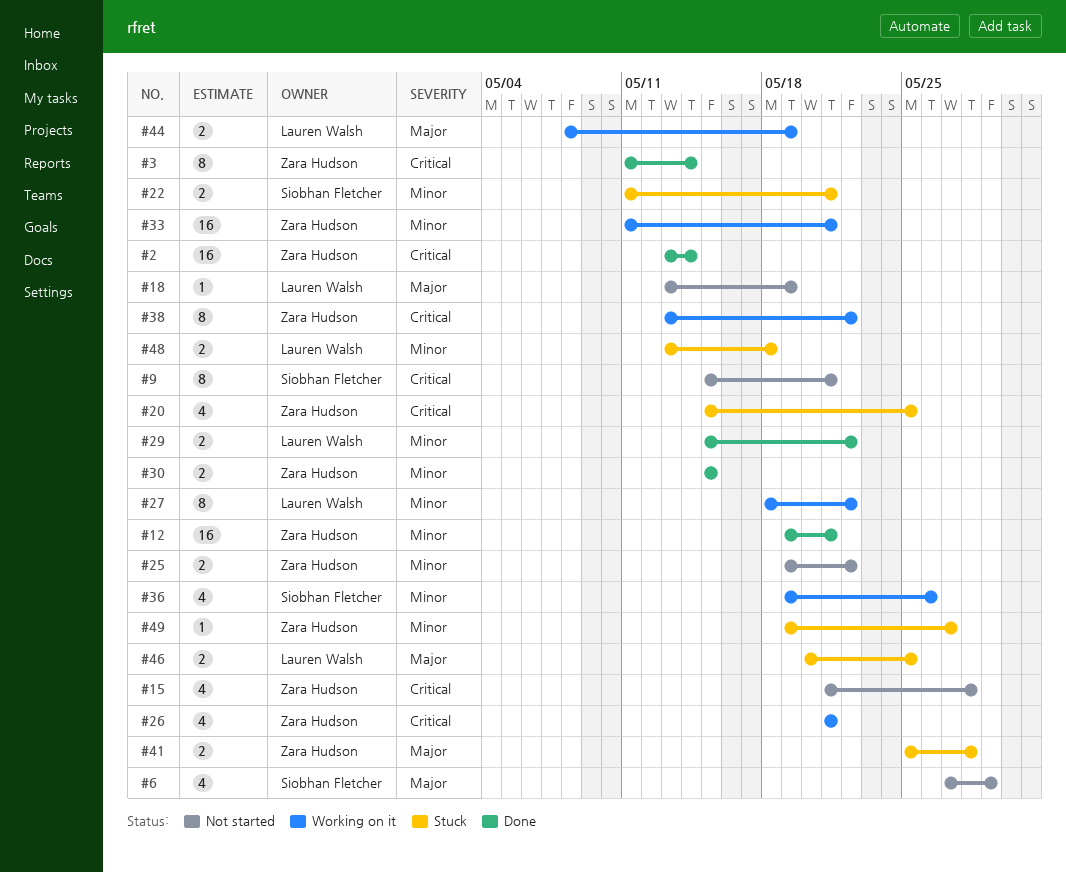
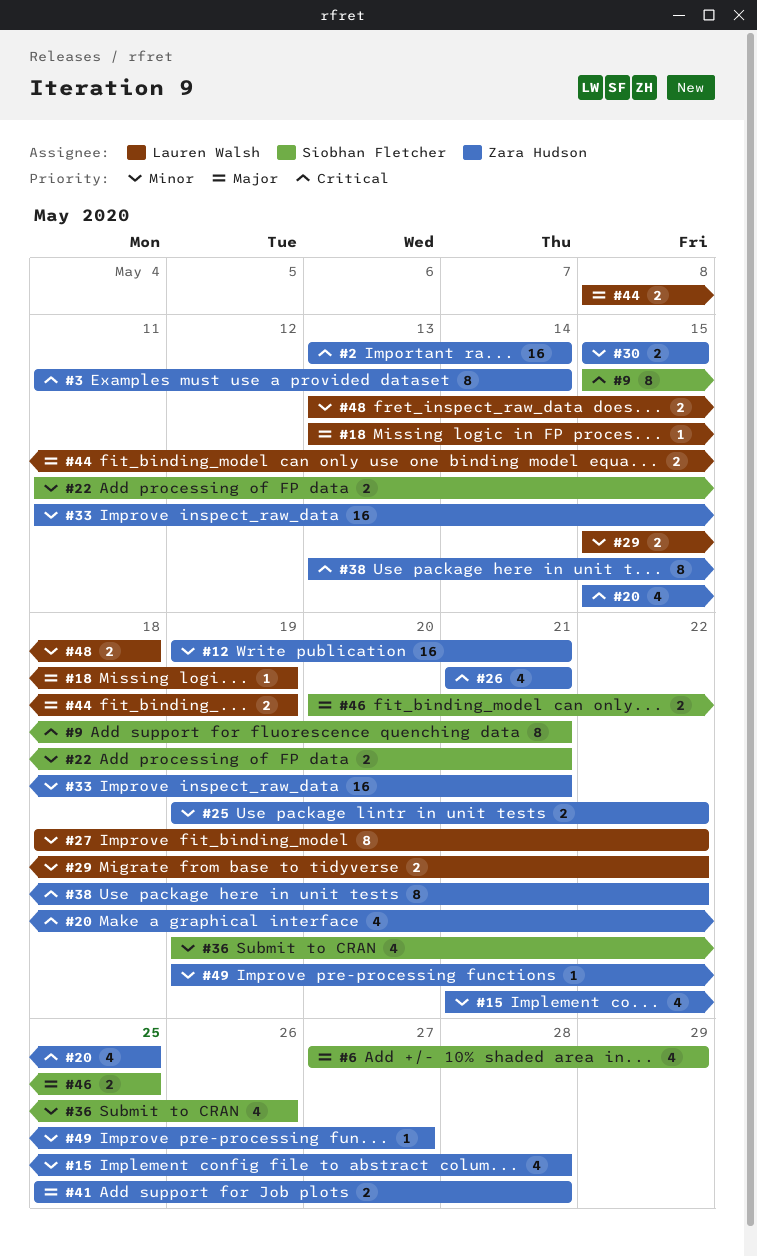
#15, priority: Critical -> Minor
#46, owner: Lauren Walsh -> Siobhan Fletcher

